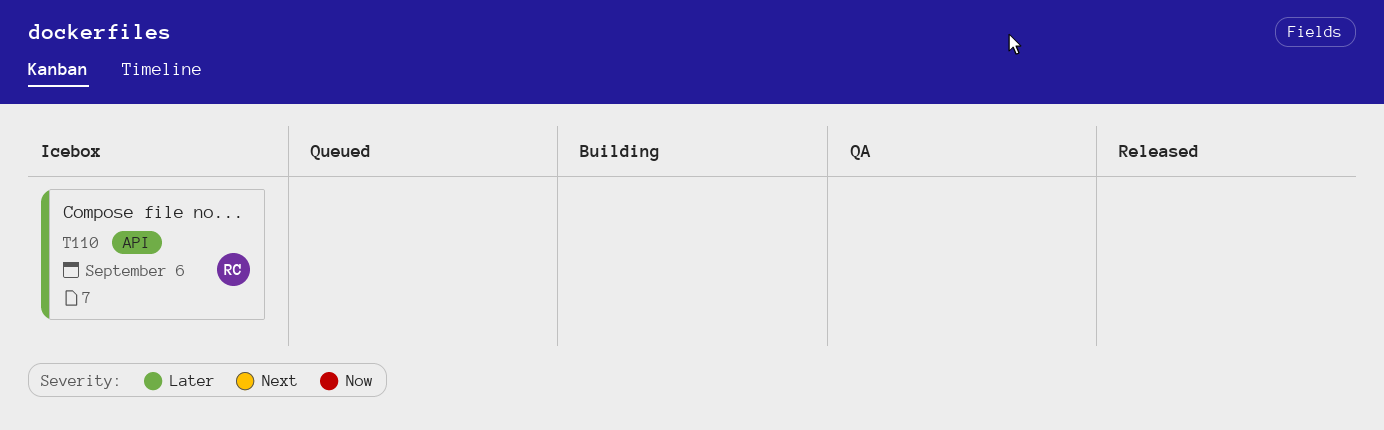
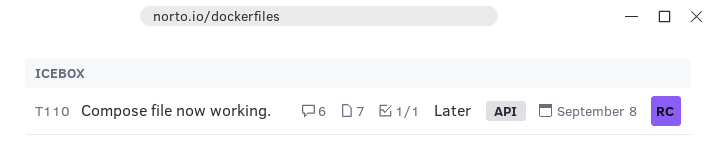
T110, due: Sep 6 -> Sep 8

